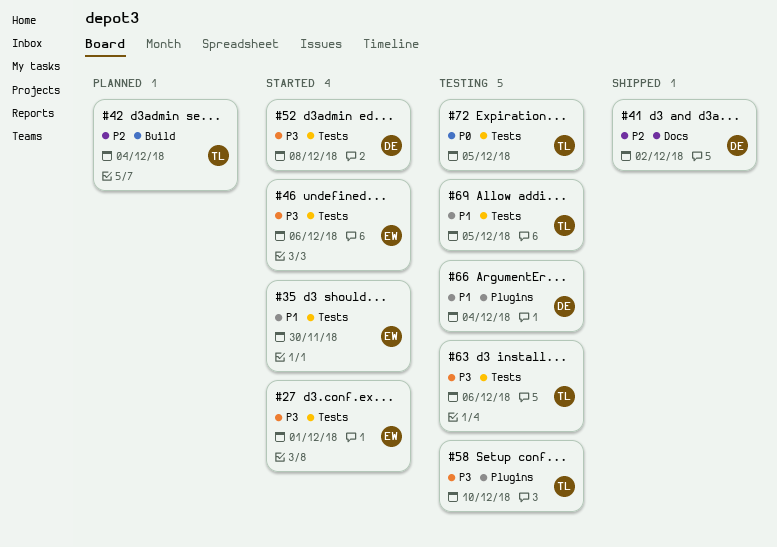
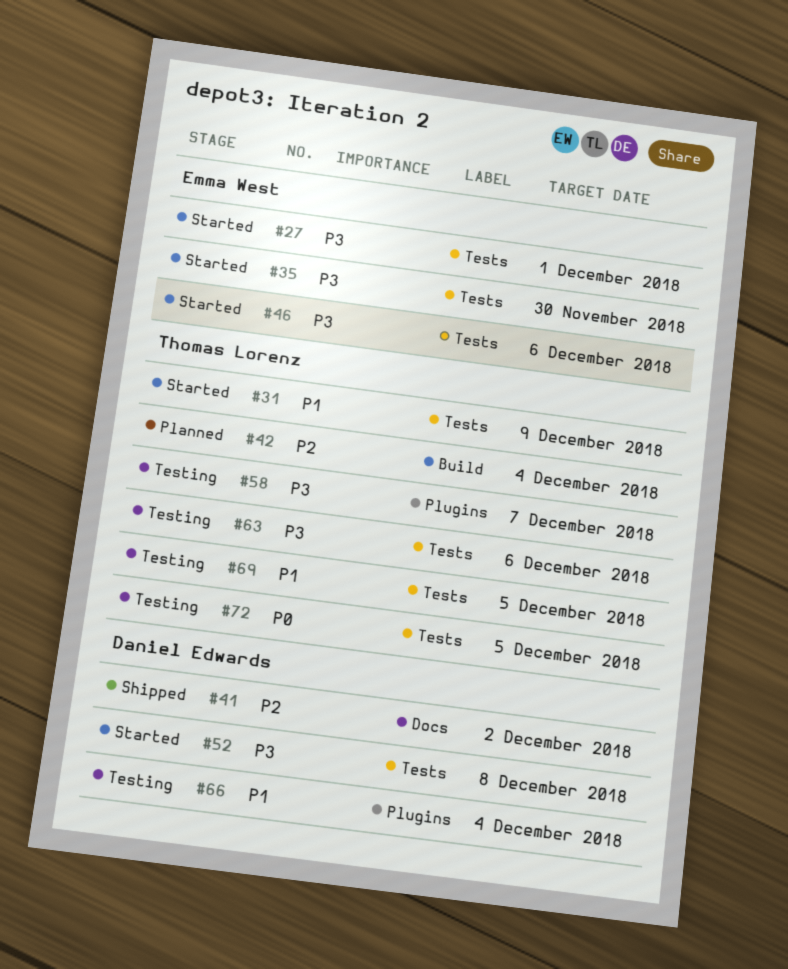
#31: none -> present
#35, priority: P1 -> P3
#58, due: Dec 10 -> Dec 7

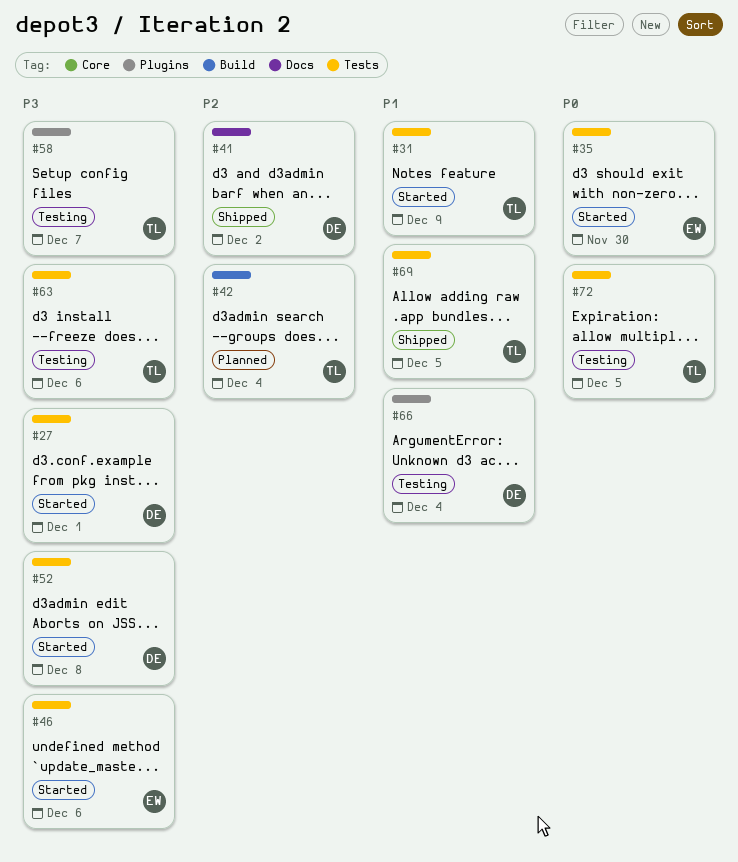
#27, owner: Emma West -> Daniel Edwards
#35, priority: P3 -> P0
#69, status: Testing -> Shipped

